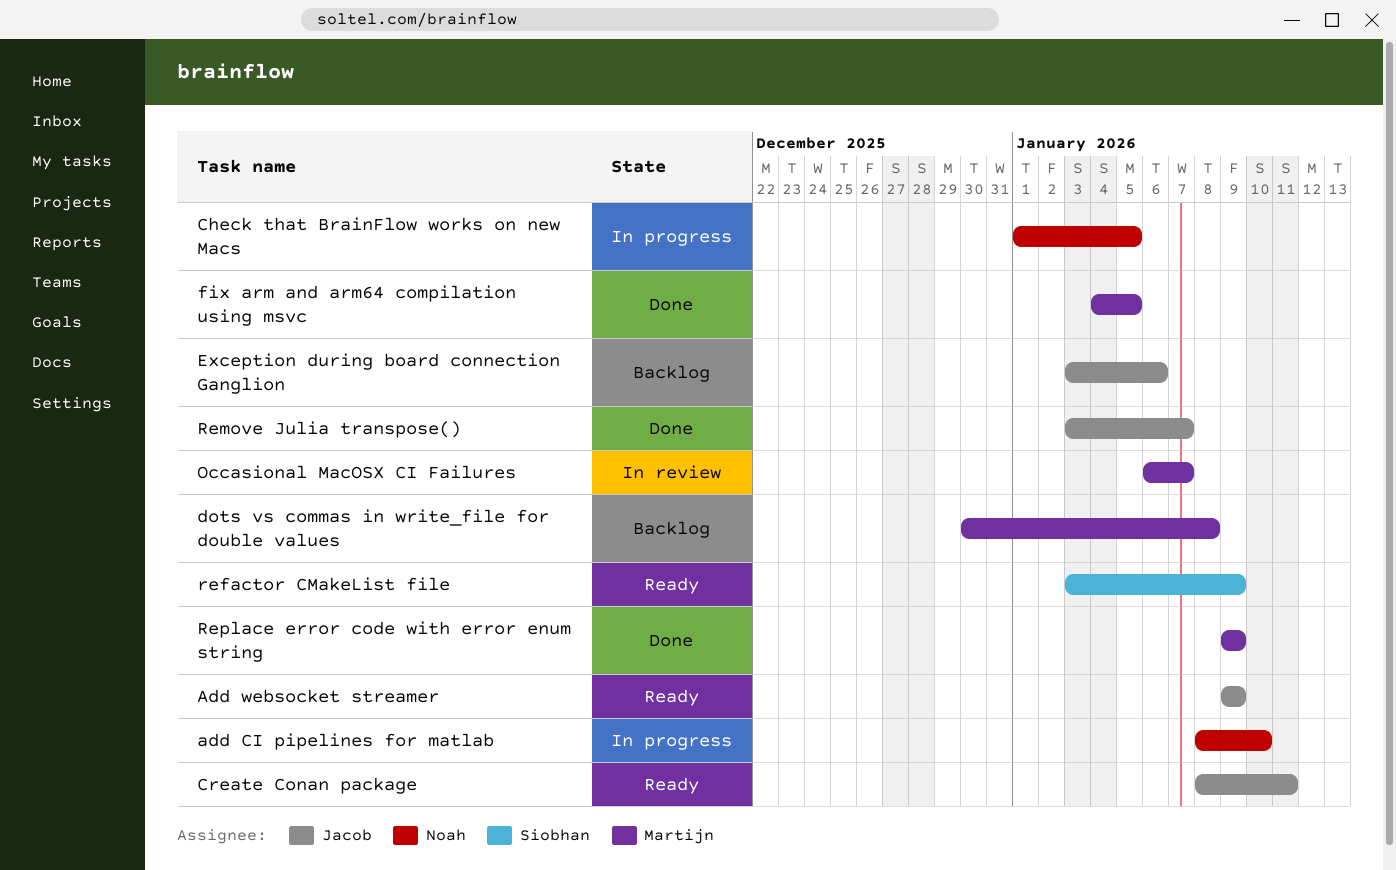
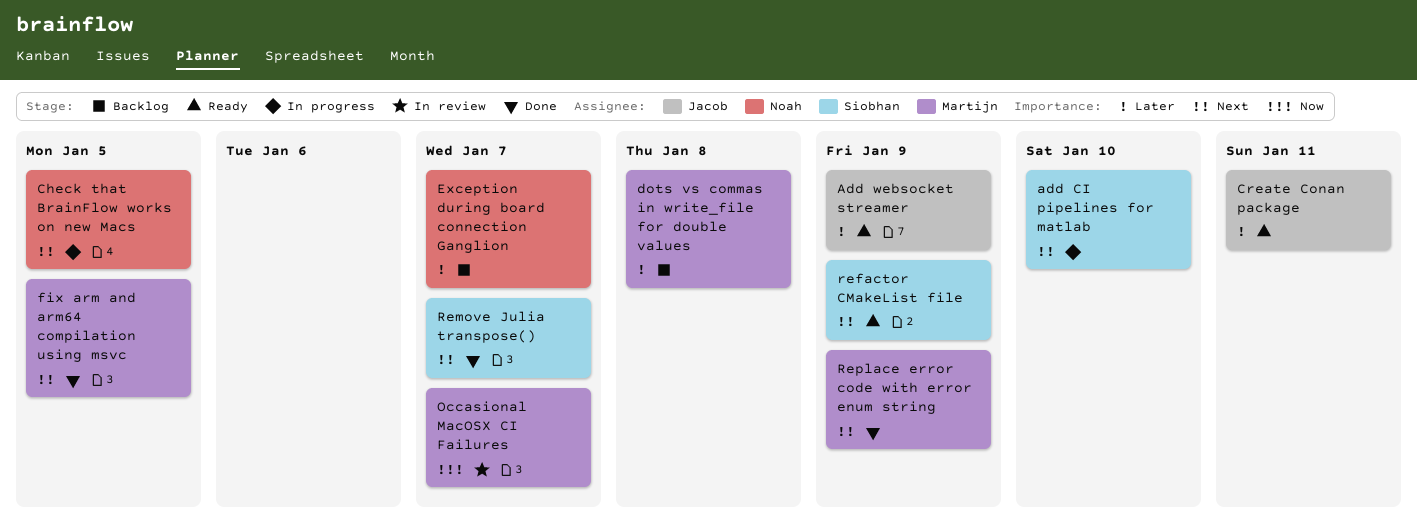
add CI pipelines for matlab, owner: Noah -> Siobhan
Exception during board connection Ganglion, owner: Jacob -> Noah
Exception during board connection Ganglion, due: Jan 6 -> Jan 7
Remove Julia transpose(), owner: Jacob -> Siobhan

